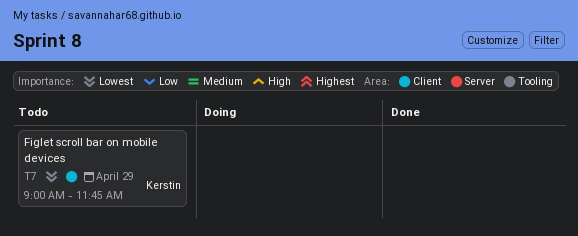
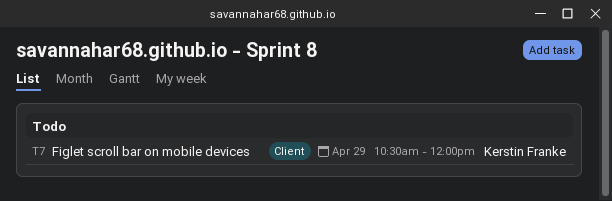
T7, begins: 09:00 -> 10:30
T7, ends: 11:45 -> 12:00

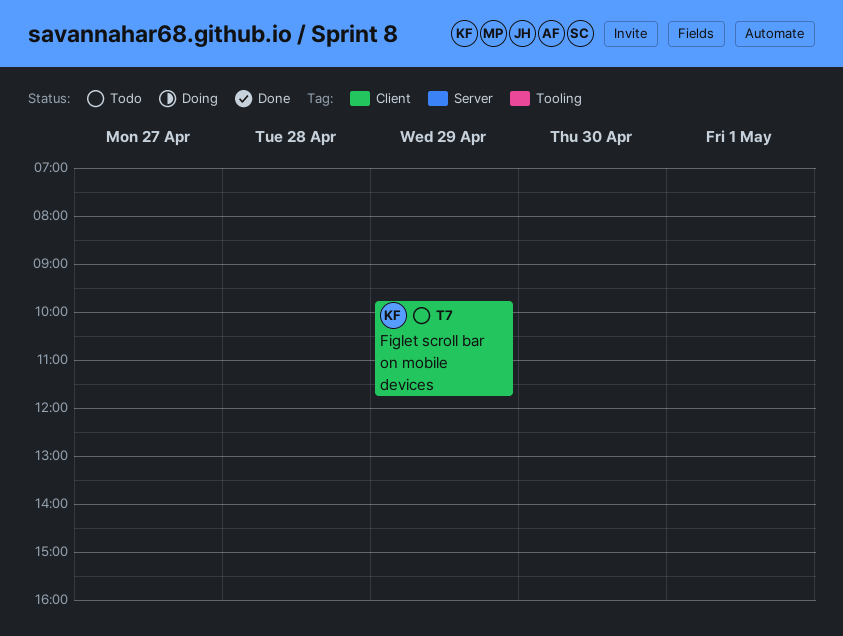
T7, begins: 10:30 -> 09:45
T7, ends: 12:00 -> 11:45

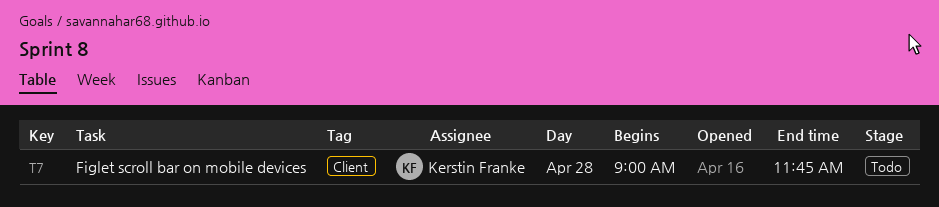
T7, day: Apr 29 -> Apr 28
T7, begins: 09:45 -> 09:00

